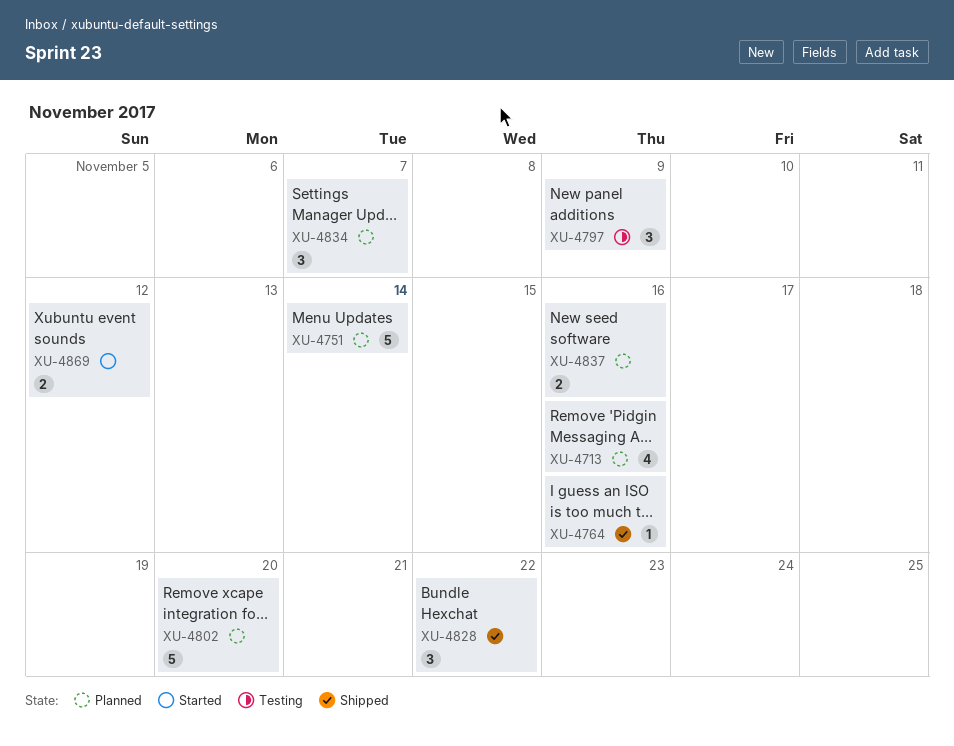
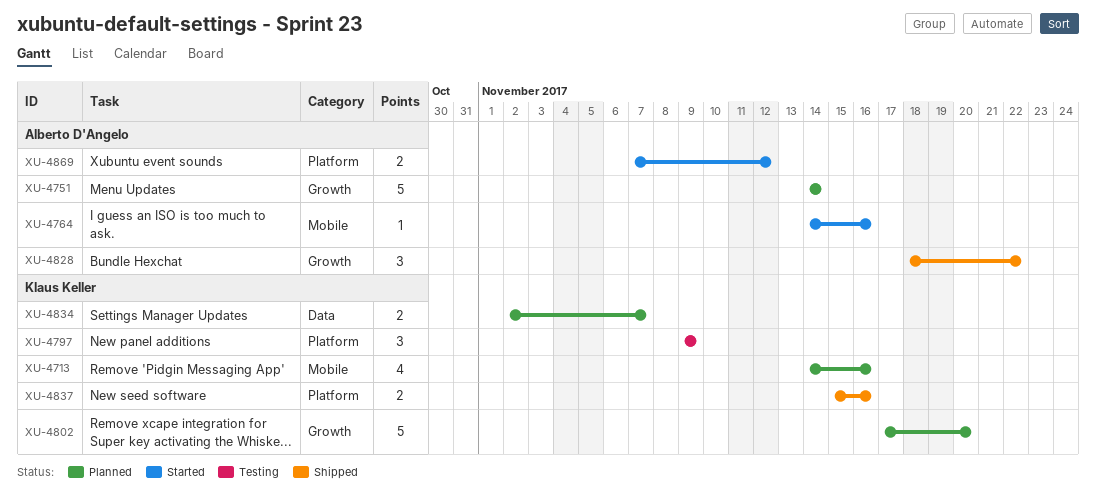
XU-4764, status: Shipped -> Started
XU-4834, estimate: 3 -> 2
XU-4837, status: Planned -> Shipped

